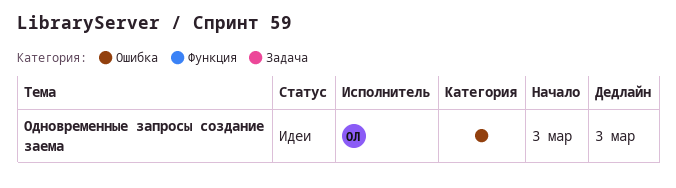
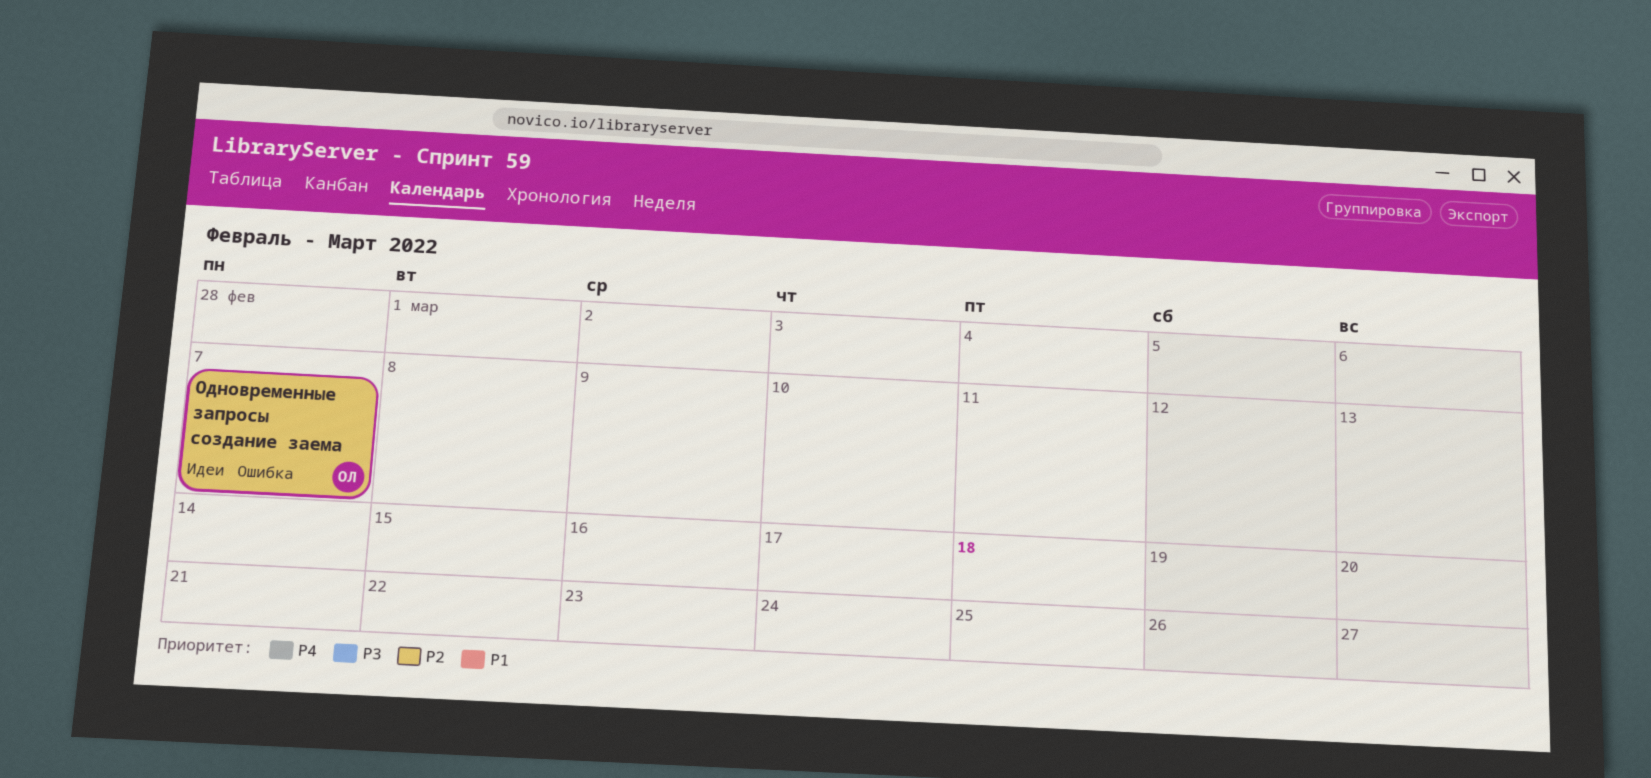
Одновременные запросы создание заема, due: Mar 3 -> Mar 7

